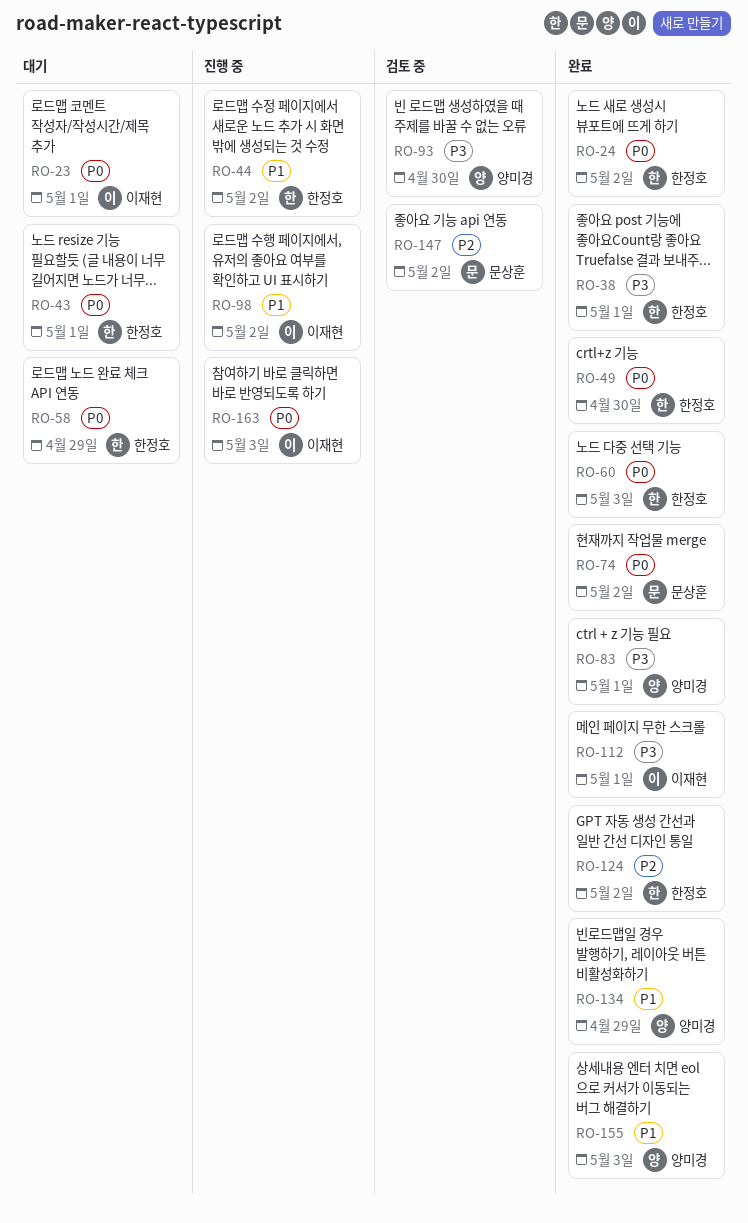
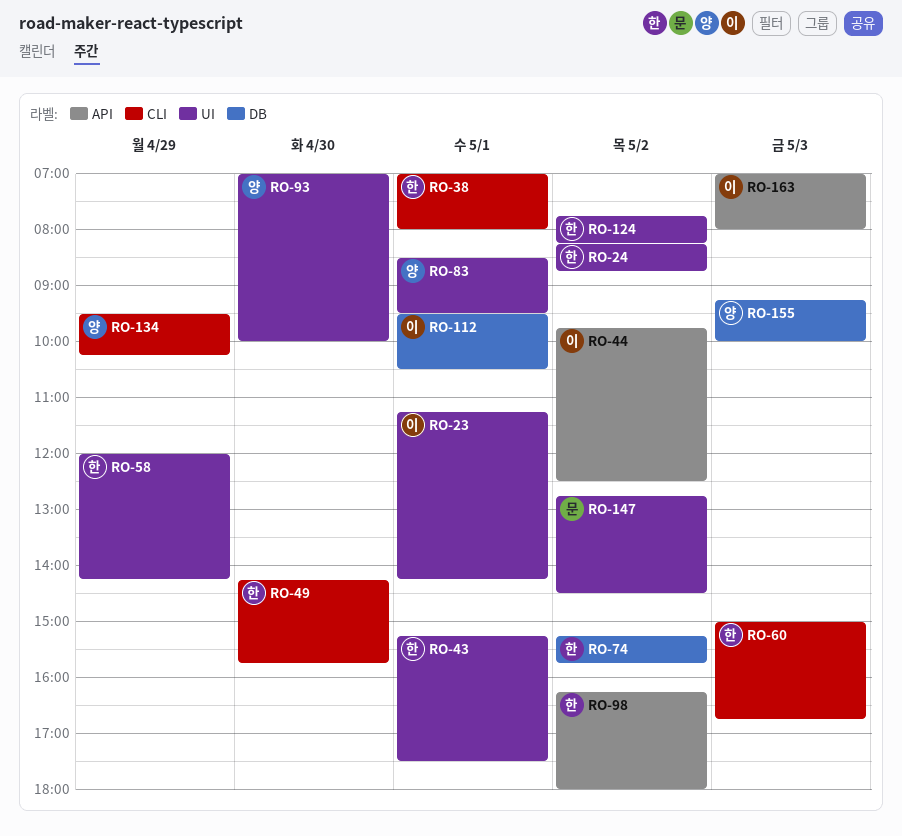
RO-44, owner: 한정호 -> 이재현
RO-74, owner: 문상훈 -> 한정호
RO-98, owner: 이재현 -> 한정호

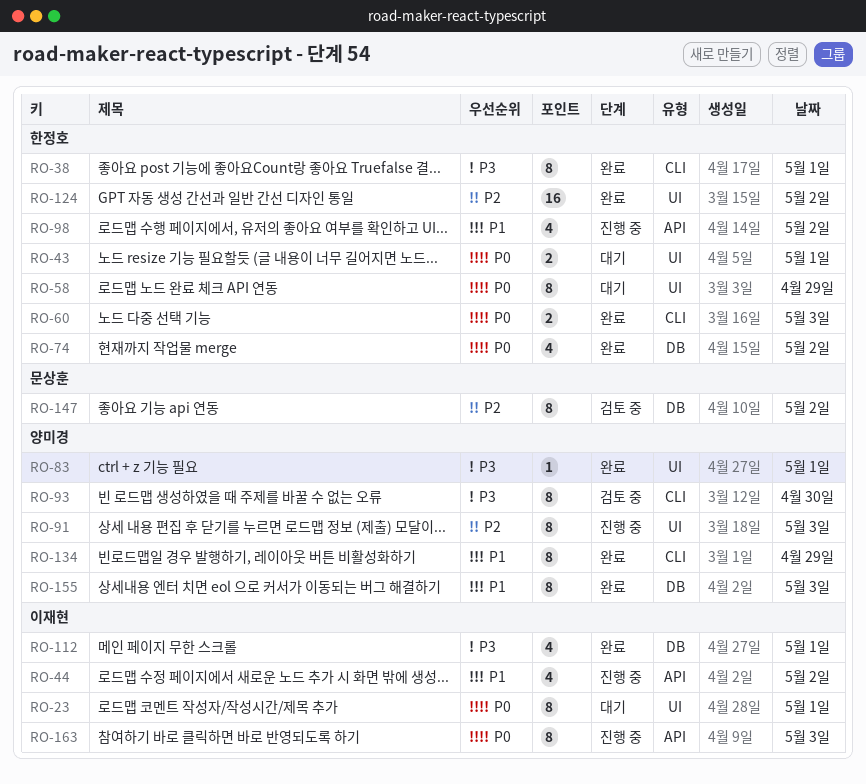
RO-24: present -> none
RO-49: present -> none
RO-91: none -> present
RO-93, label: UI -> CLI
RO-147, label: UI -> DB

